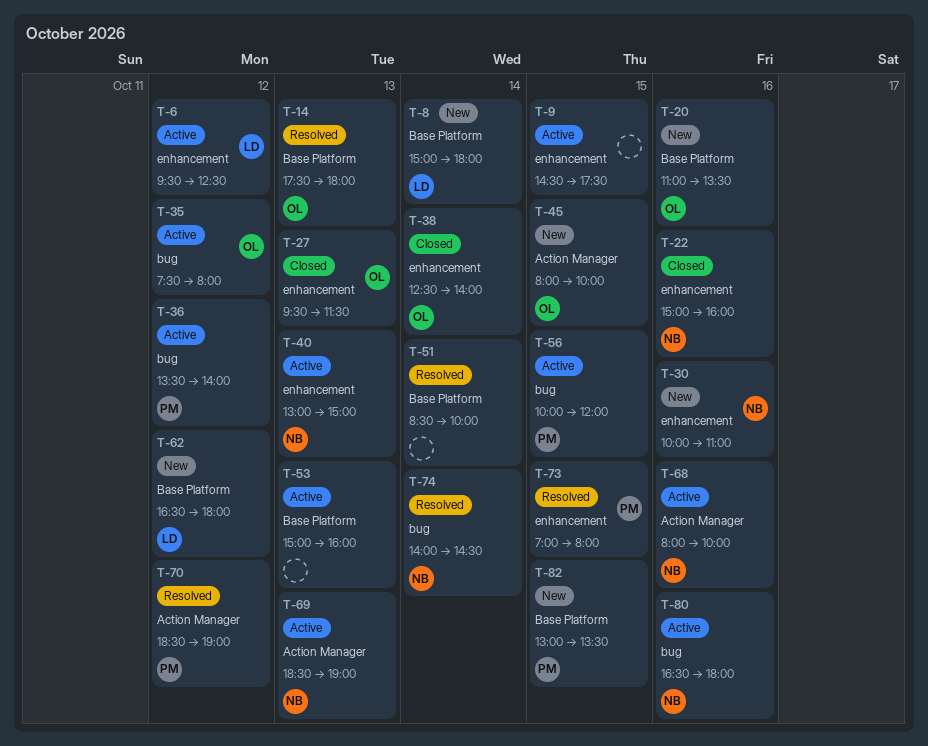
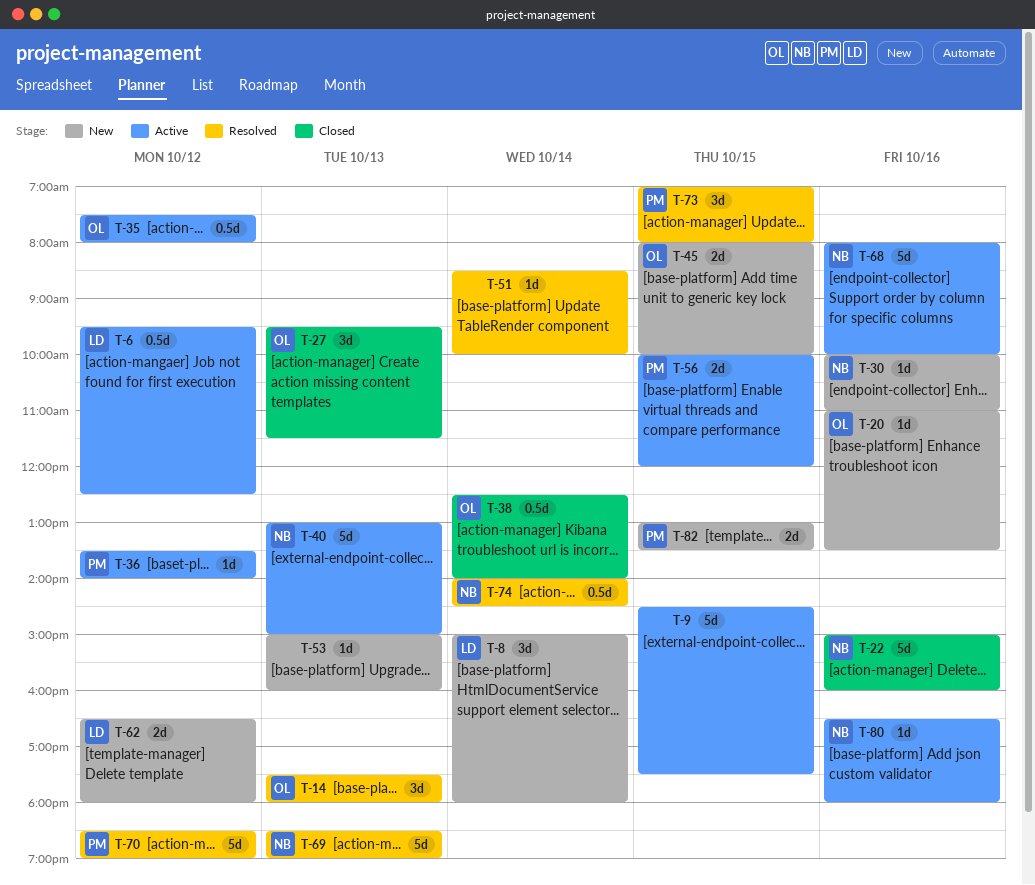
T-53, status: Active -> New
T-69, status: Active -> Resolved

